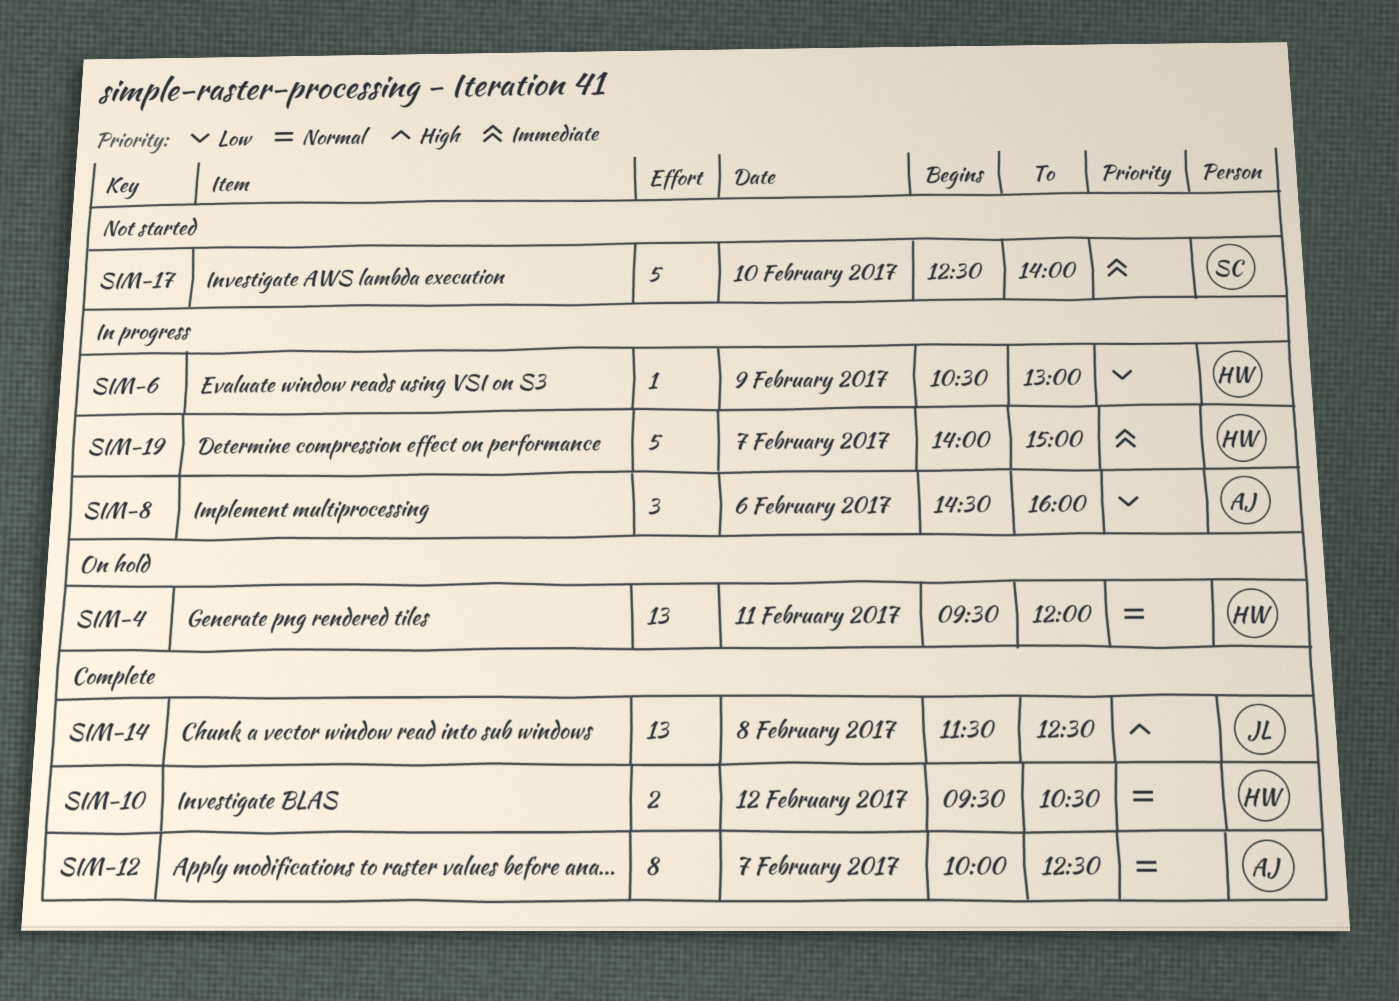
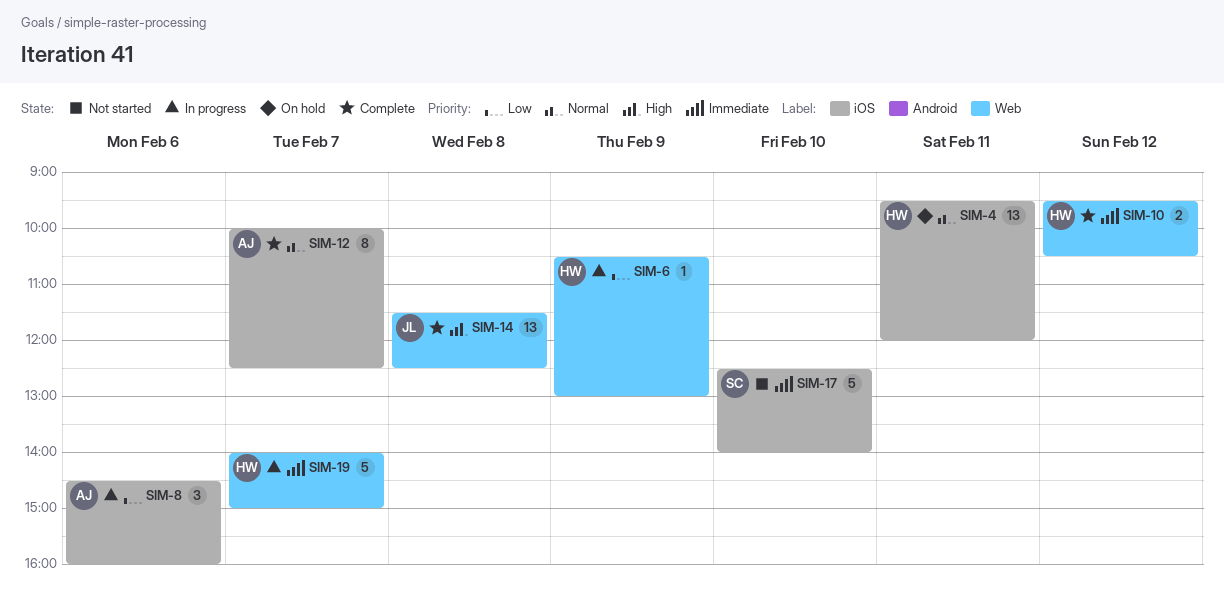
SIM-10, priority: Normal -> Immediate

